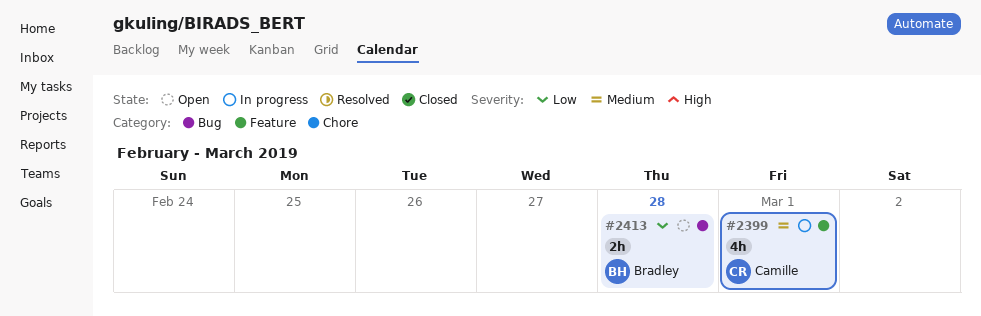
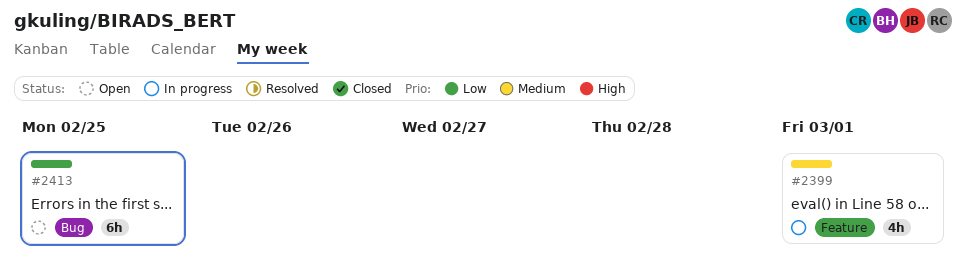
#2413, estimate: 2h -> 6h
#2413, due: Feb 28 -> Feb 25

